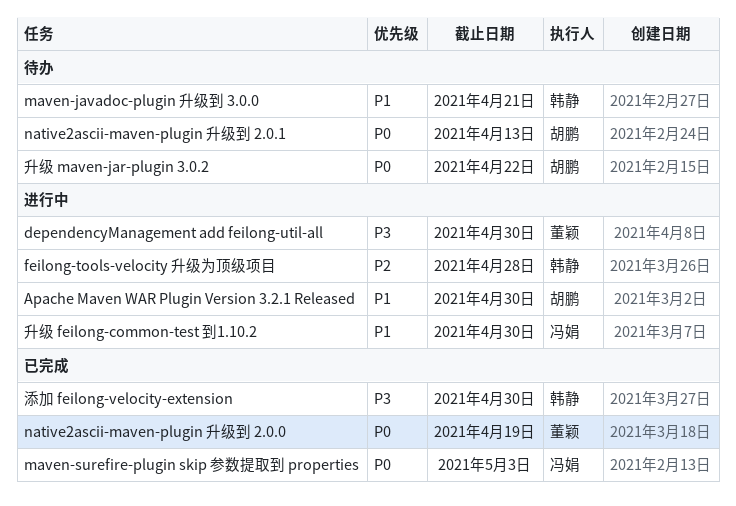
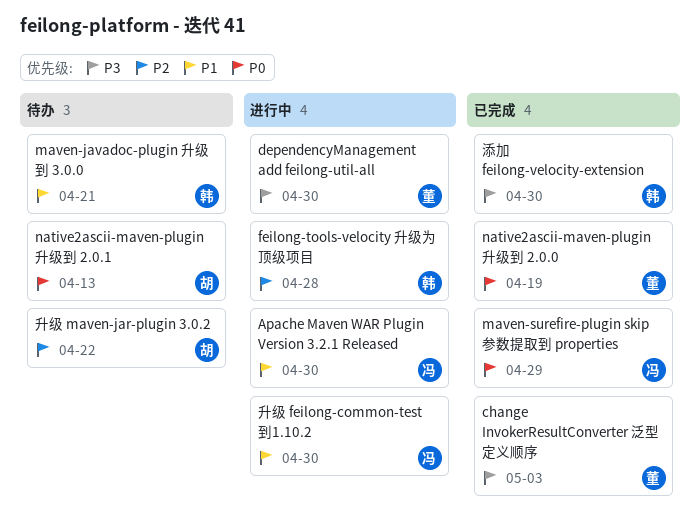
Apache Maven WAR Plugin Version 3.2.1 Released, owner: 胡鹏 -> 冯娟
change InvokerResultConverter 泛型定义顺序: none -> present
maven-surefire-plugin skip 参数提取到 properties, due: May 3 -> Apr 29
升级 maven-jar-plugin 3.0.2, priority: P0 -> P2

